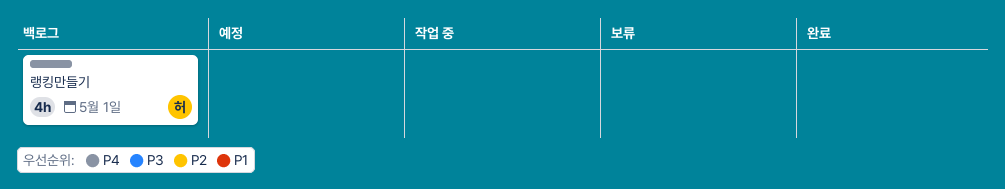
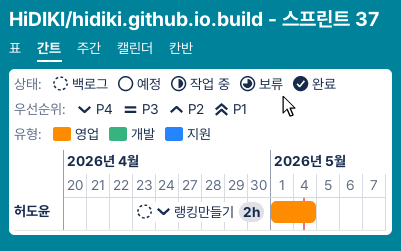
랭킹만들기, estimate: 4h -> 2h
랭킹만들기, due: May 1 -> May 4

